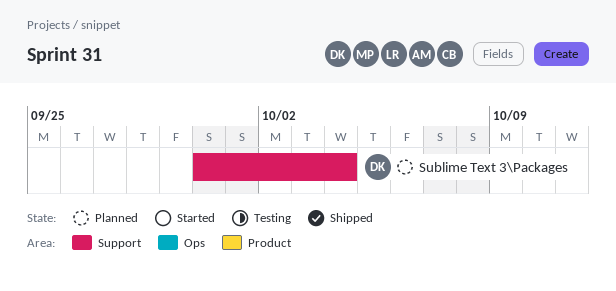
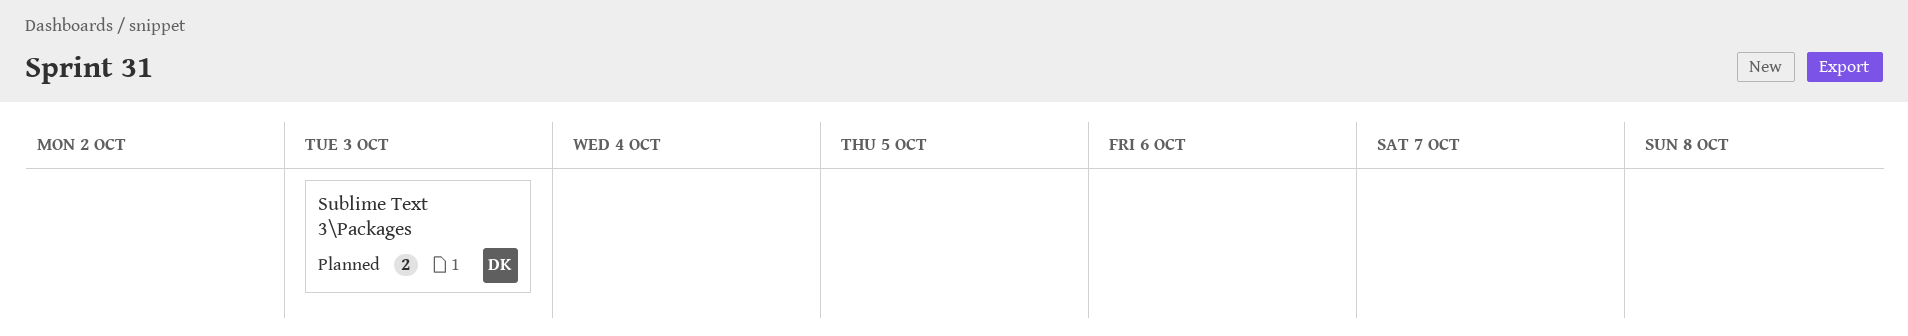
Sublime Text 3\Packages, due: Oct 4 -> Oct 3

